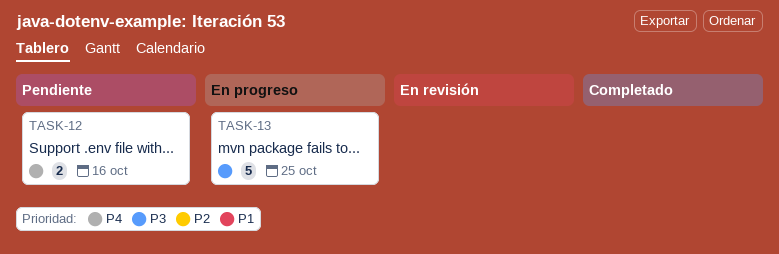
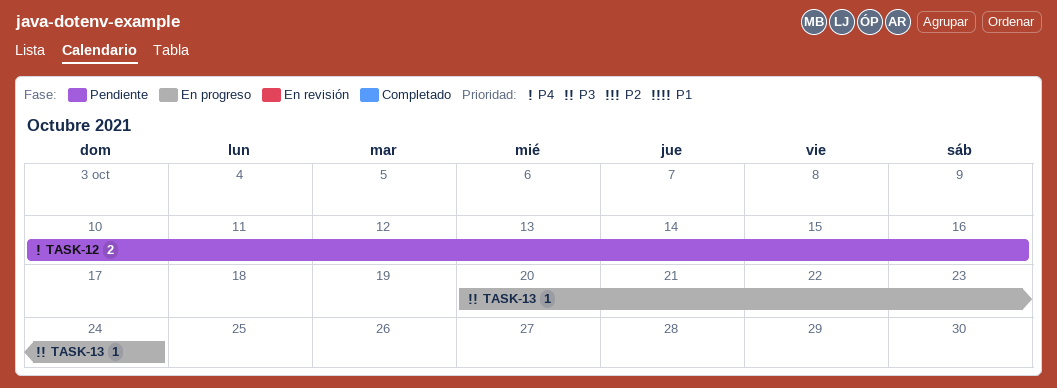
TASK-13, estimate: 5 -> 1
TASK-13, due: Oct 25 -> Oct 24

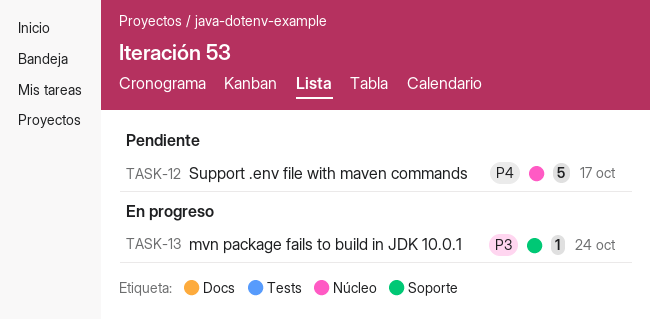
TASK-12, estimate: 2 -> 5
TASK-12, due: Oct 16 -> Oct 17

